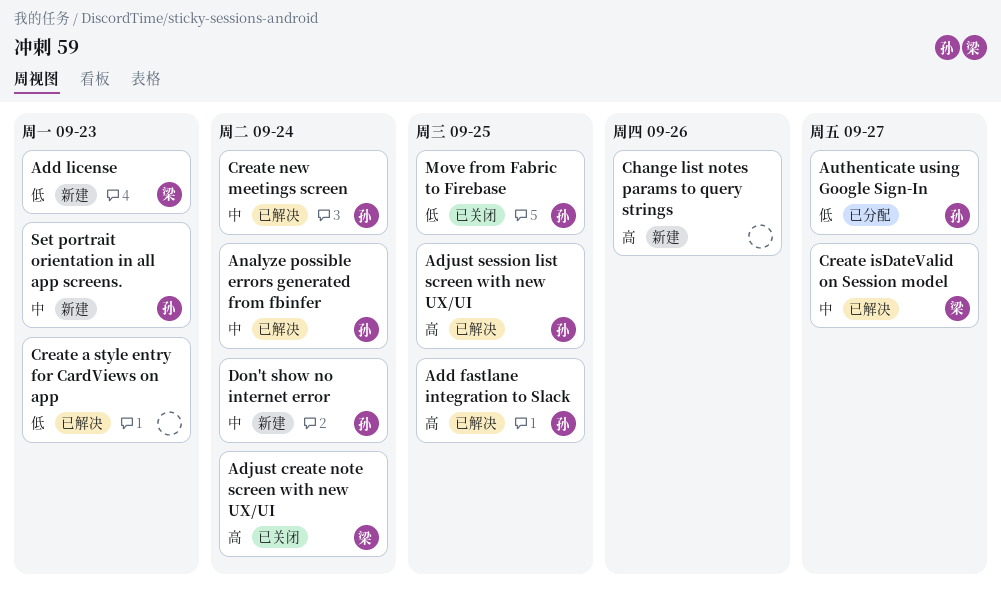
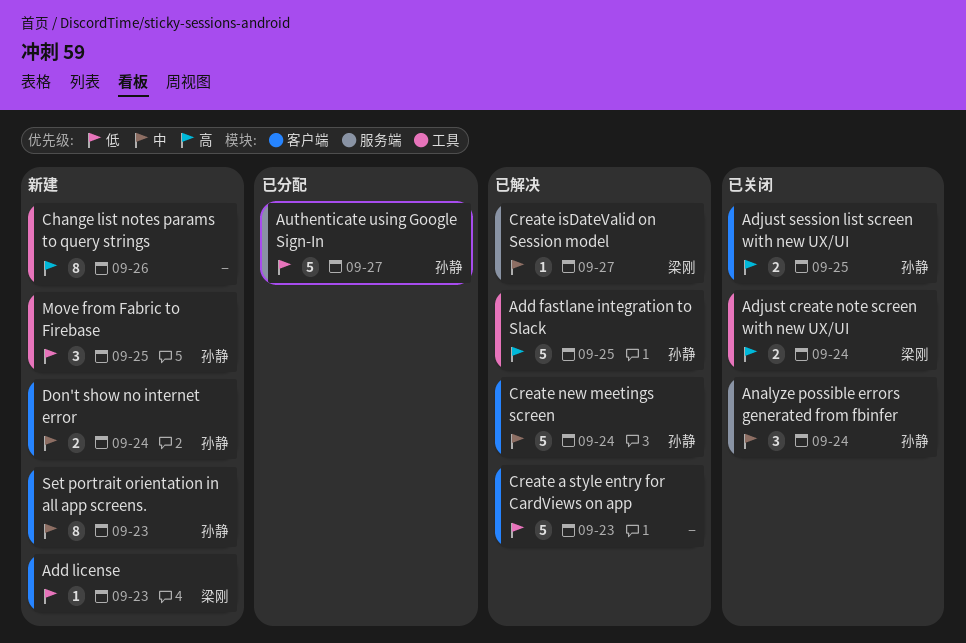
Adjust session list screen with new UX/UI, status: 已解决 -> 已关闭
Analyze possible errors generated from fbinfer, status: 已解决 -> 已关闭
Move from Fabric to Firebase, status: 已关闭 -> 新建

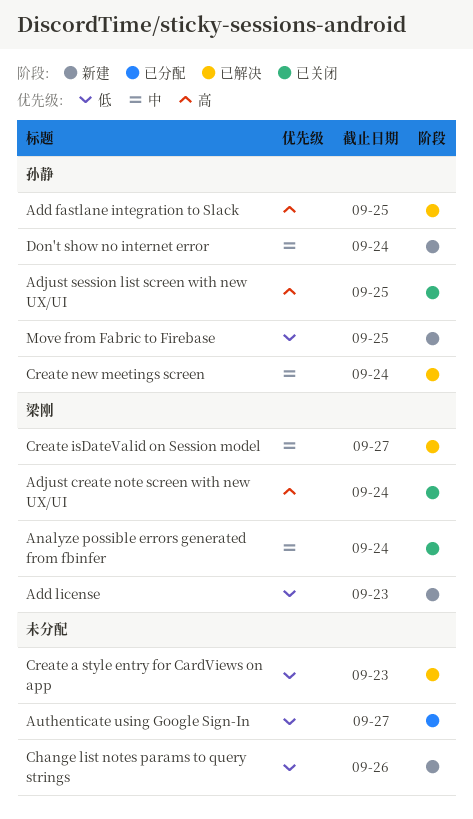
Analyze possible errors generated from fbinfer, owner: 孙静 -> 梁刚
Authenticate using Google Sign-In, owner: 孙静 -> none
Change list notes params to query strings, priority: 高 -> 低
Set portrait orientation in all app screens.: present -> none

